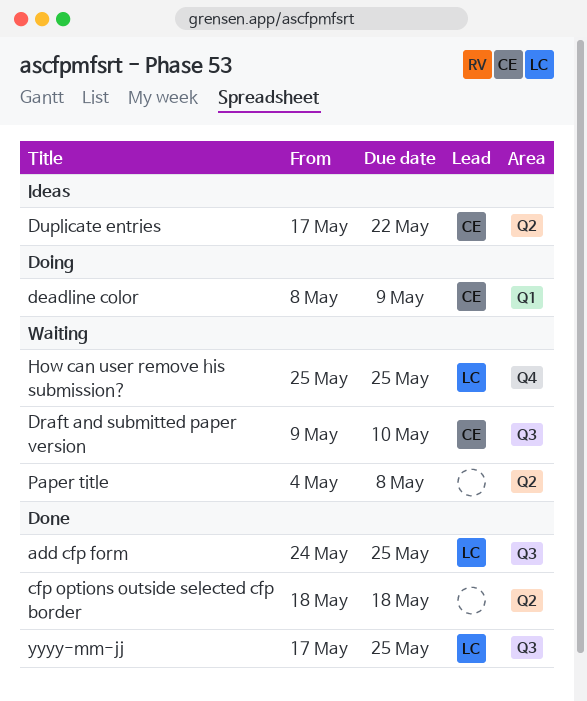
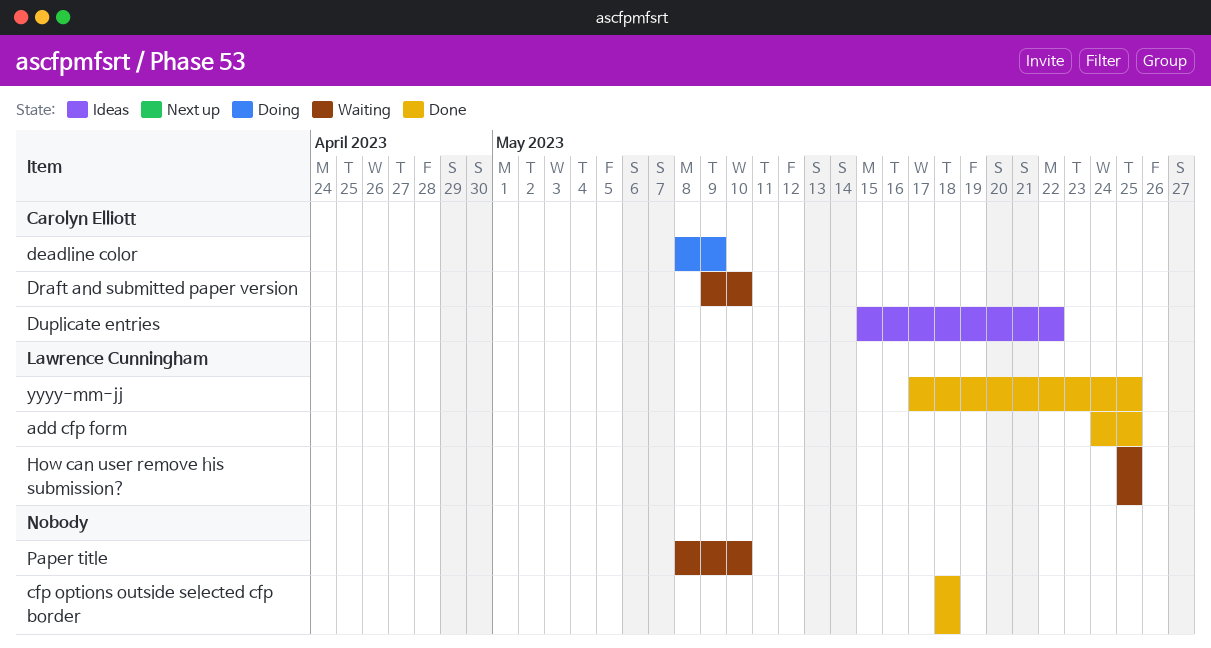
Duplicate entries, start: May 17 -> May 15
Paper title, start: May 4 -> May 8
Paper title, due: May 8 -> May 10

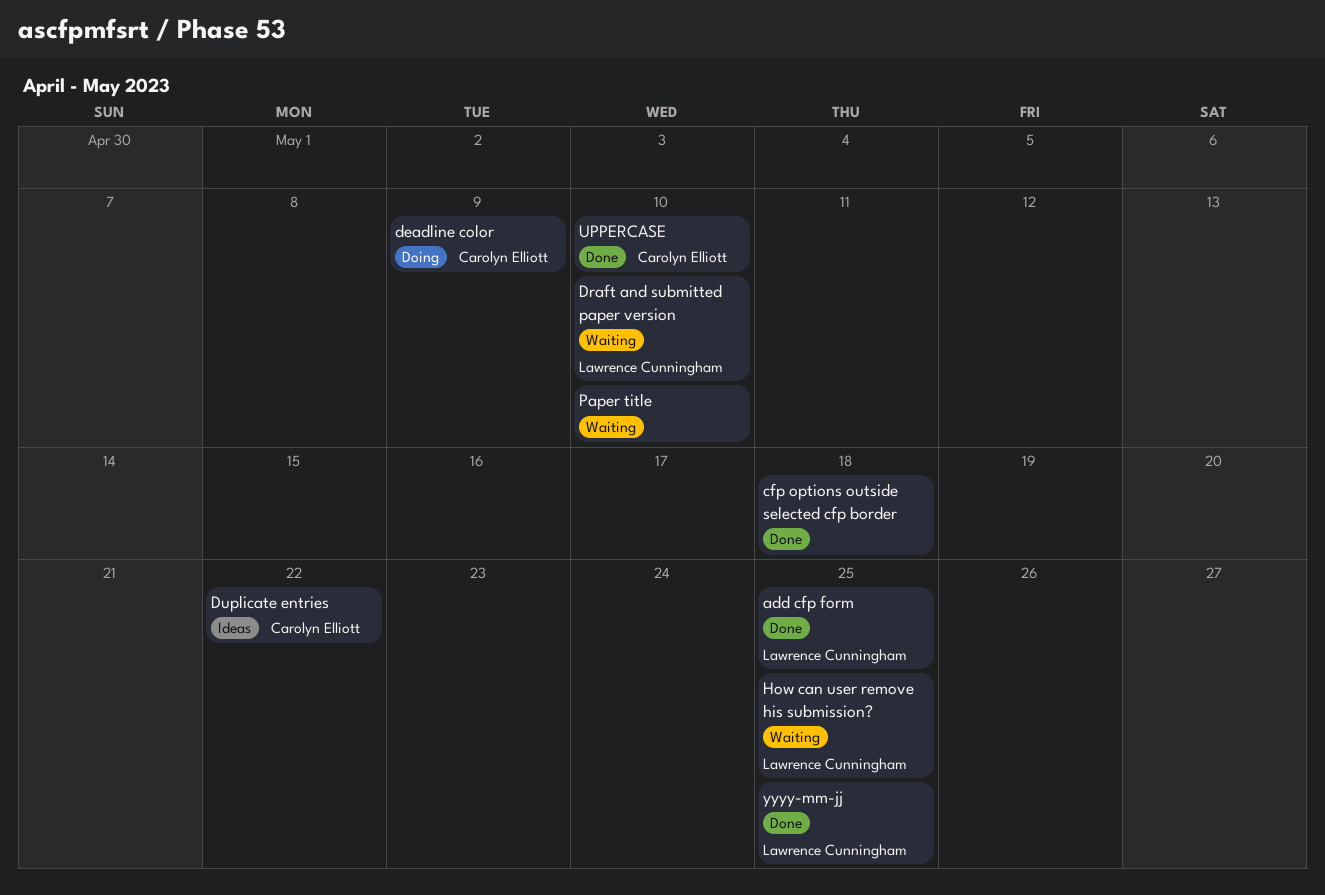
Draft and submitted paper version, owner: Carolyn Elliott -> Lawrence Cunningham
UPPERCASE: none -> present

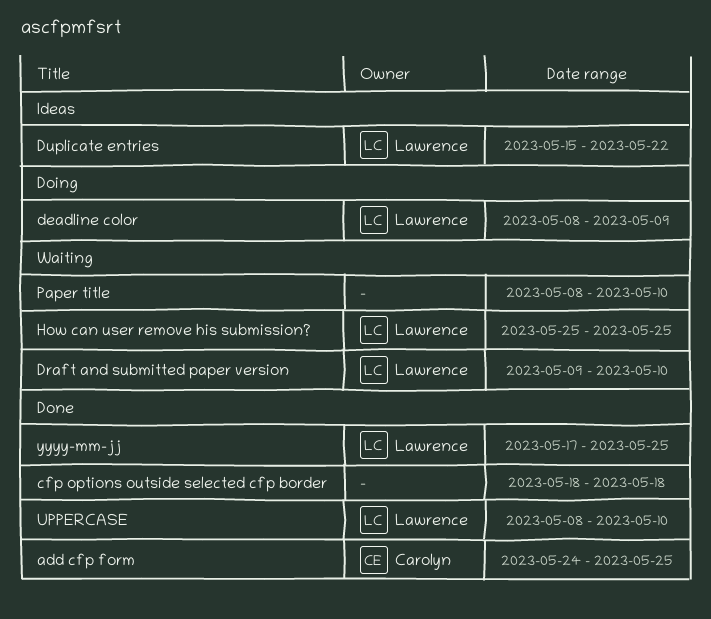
add cfp form, owner: Lawrence Cunningham -> Carolyn Elliott
deadline color, owner: Carolyn Elliott -> Lawrence Cunningham
Duplicate entries, owner: Carolyn Elliott -> Lawrence Cunningham
UPPERCASE, owner: Carolyn Elliott -> Lawrence Cunningham

